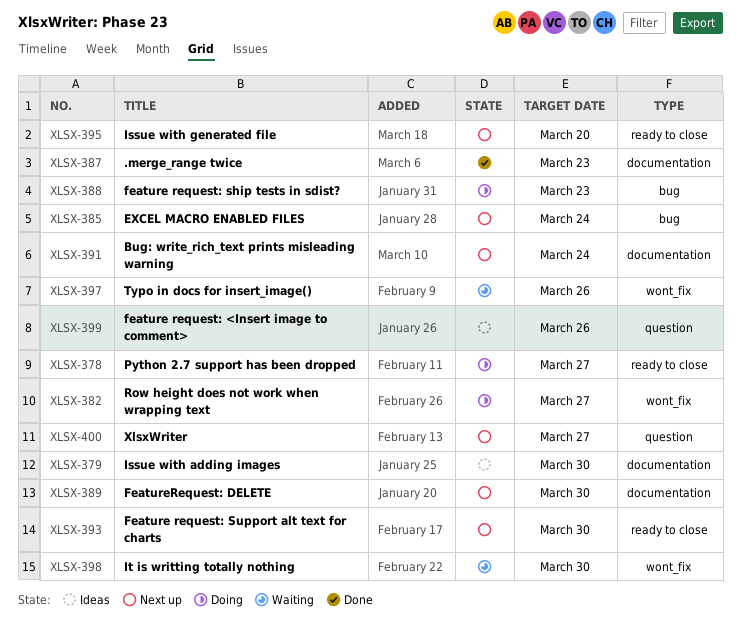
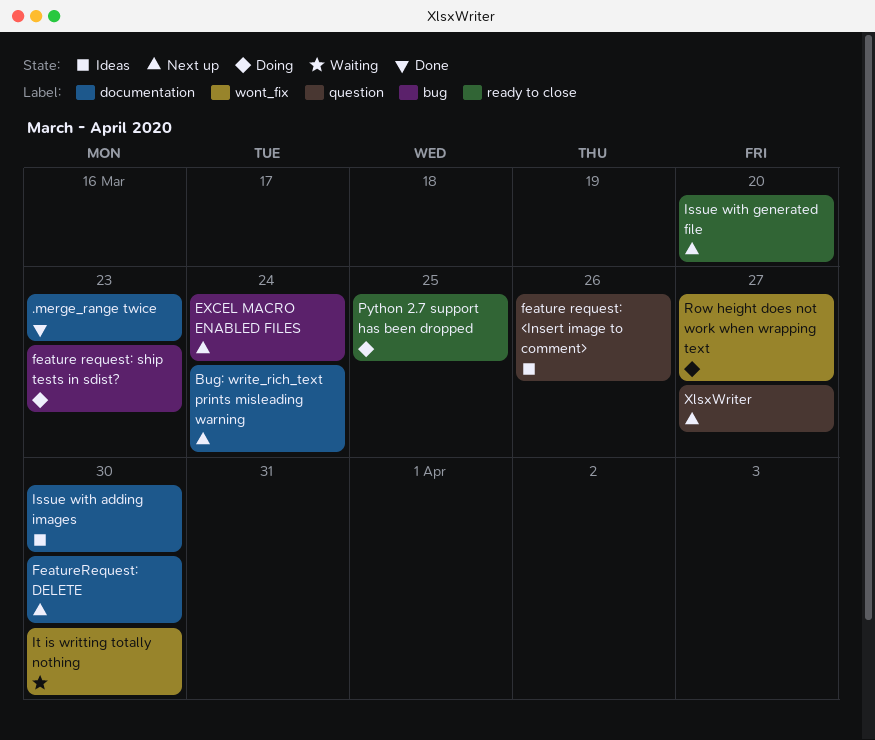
Feature request: Support alt text for charts: present -> none
Python 2.7 support has been dropped, due: Mar 27 -> Mar 25
Typo in docs for insert_image(): present -> none

